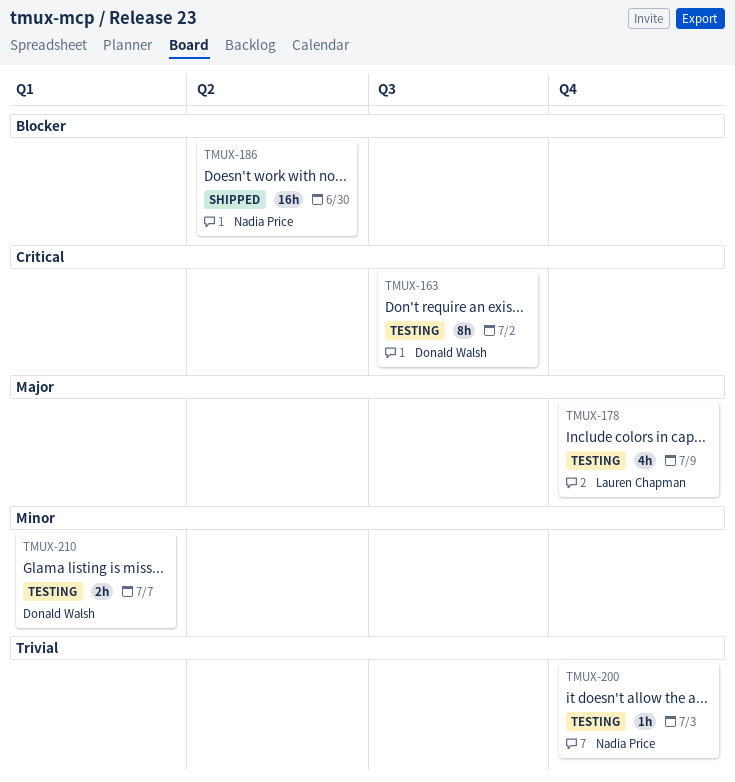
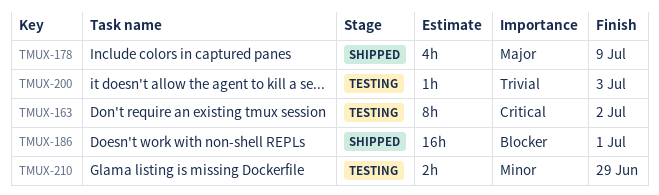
TMUX-178, status: Testing -> Shipped
TMUX-186, due: Jun 30 -> Jul 1
TMUX-210, due: Jul 7 -> Jun 29

